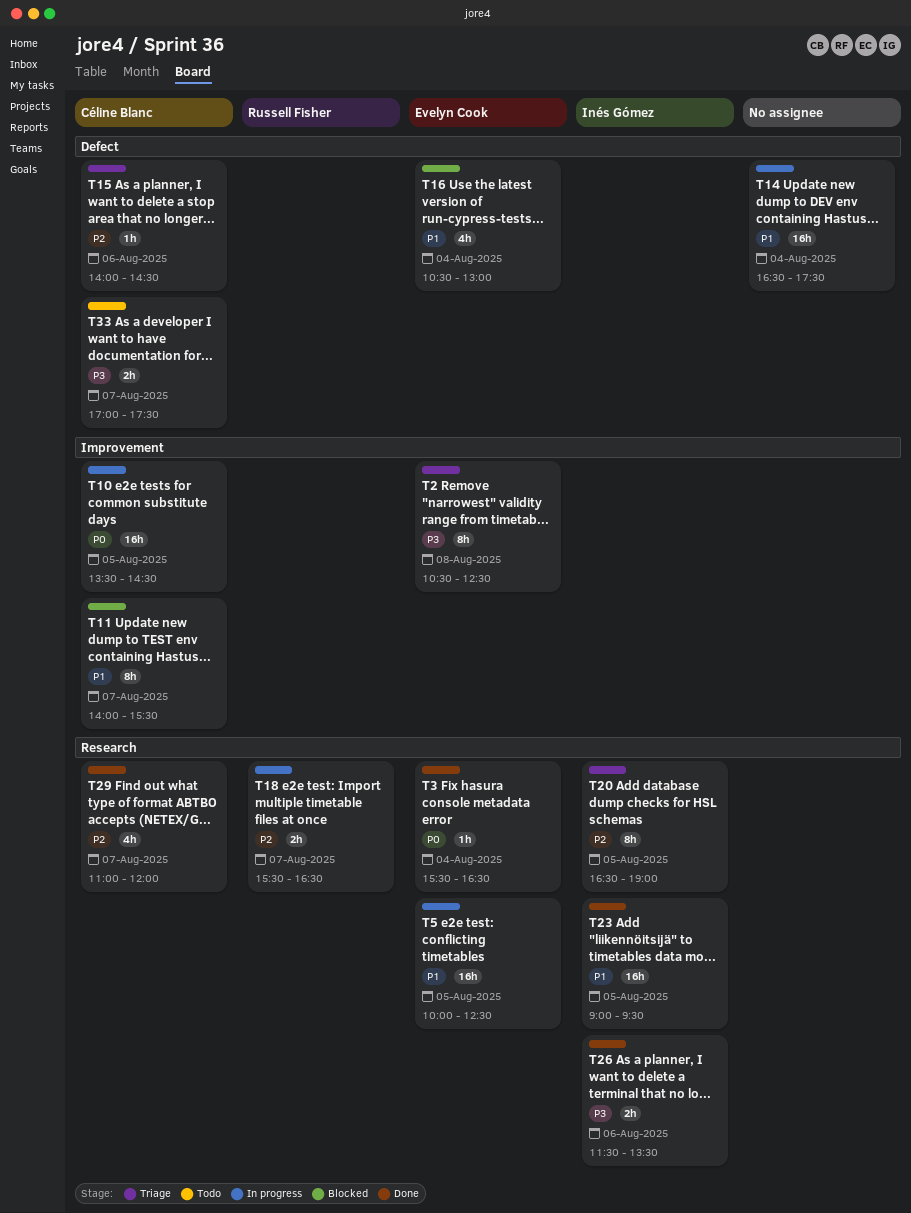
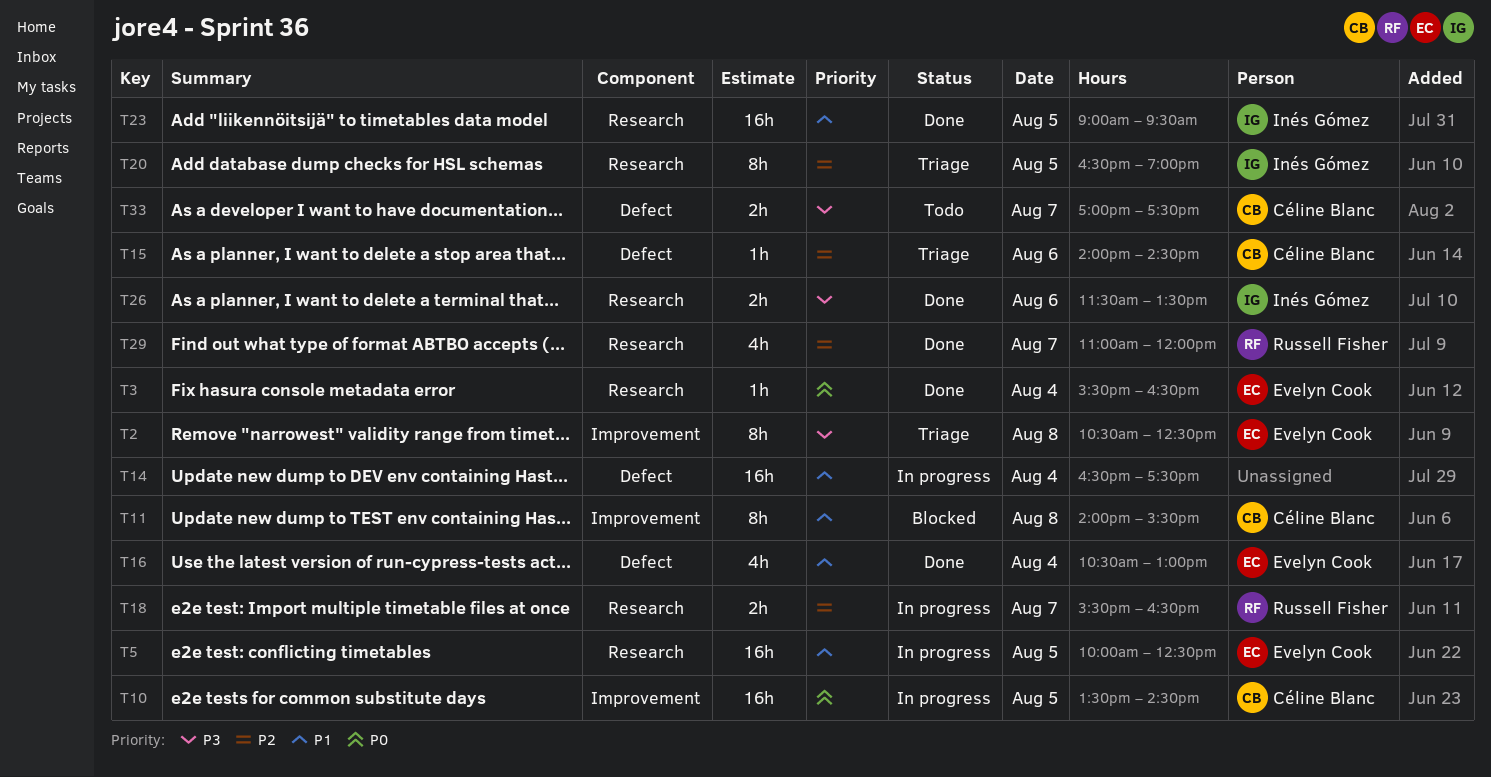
T11, day: Aug 7 -> Aug 8
T16, status: Blocked -> Done
T29, owner: Céline Blanc -> Russell Fisher

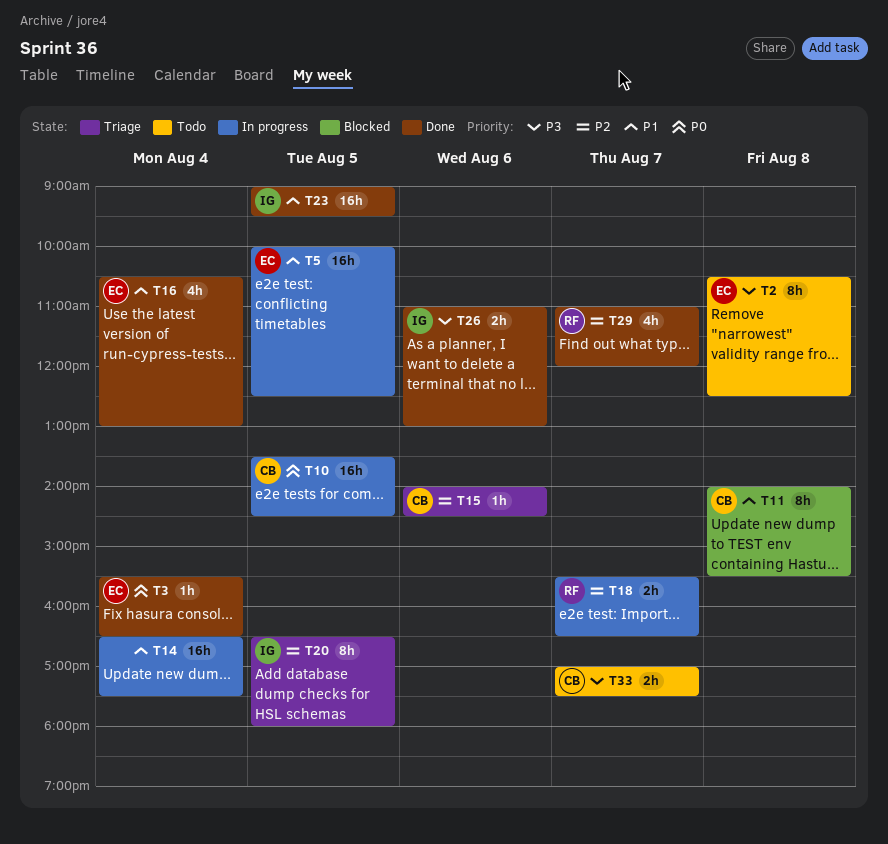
T2, status: Triage -> Todo
T20, ends: 19:00 -> 18:00
T26, begins: 11:30 -> 11:00
T26, ends: 13:30 -> 13:00

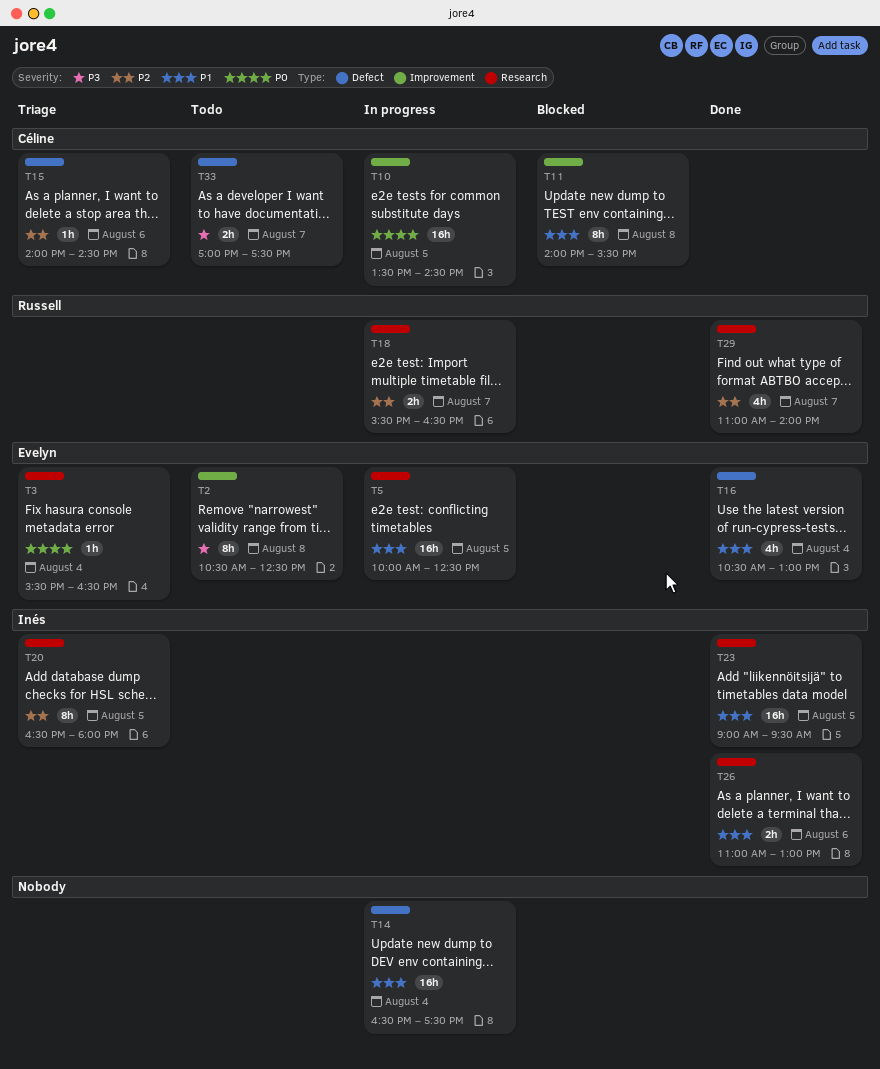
T3, status: Done -> Triage
T26, priority: P3 -> P1
T29, ends: 12:00 -> 14:00

